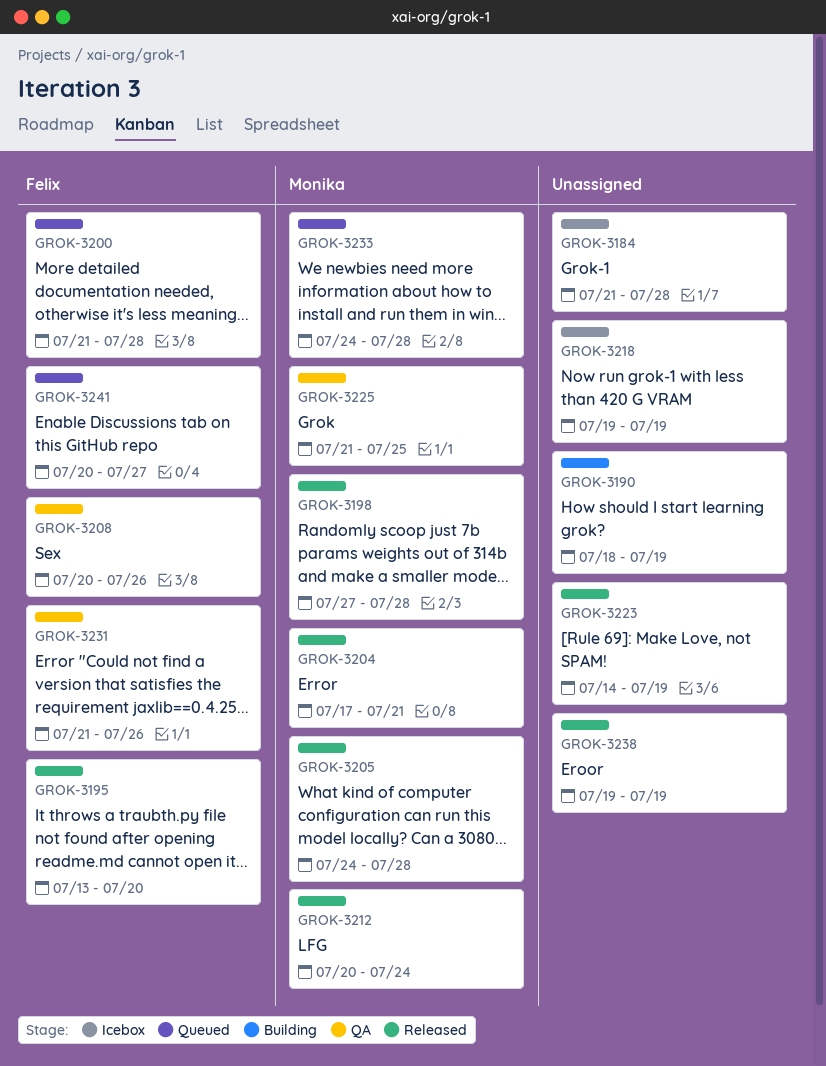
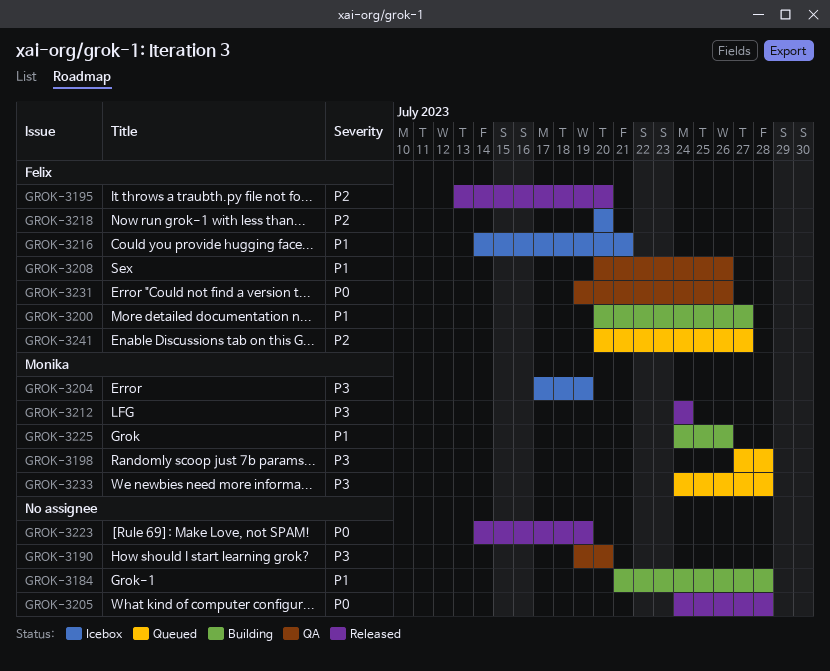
GROK-3184, status: Icebox -> Building
GROK-3190, status: Building -> QA
GROK-3190, start: Jul 18 -> Jul 19
GROK-3190, due: Jul 19 -> Jul 20
GROK-3198, status: Released -> Queued
GROK-3200, status: Queued -> Building
GROK-3200, start: Jul 21 -> Jul 20
GROK-3200, due: Jul 28 -> Jul 27
GROK-3204, status: Released -> Icebox
GROK-3204, due: Jul 21 -> Jul 19
GROK-3205, owner: Monika -> none
GROK-3212, start: Jul 20 -> Jul 24
GROK-3216: none -> present
GROK-3218, owner: none -> Felix
GROK-3218, start: Jul 19 -> Jul 20
GROK-3218, due: Jul 19 -> Jul 20
GROK-3225, status: QA -> Building
GROK-3225, start: Jul 21 -> Jul 24
GROK-3225, due: Jul 25 -> Jul 26
GROK-3231, start: Jul 21 -> Jul 19
GROK-3238: present -> none

